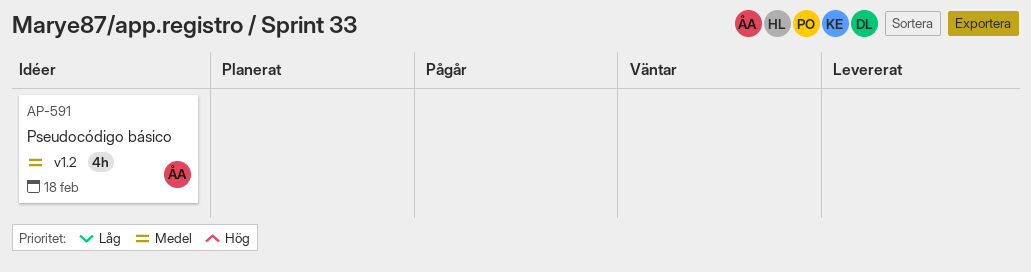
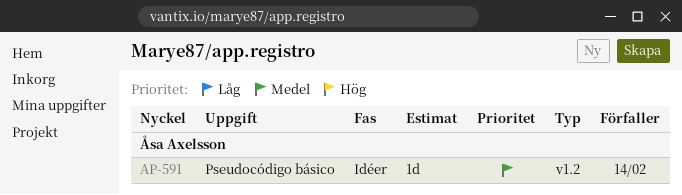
AP-591, estimate: 4h -> 1d
AP-591, due: Feb 18 -> Feb 14

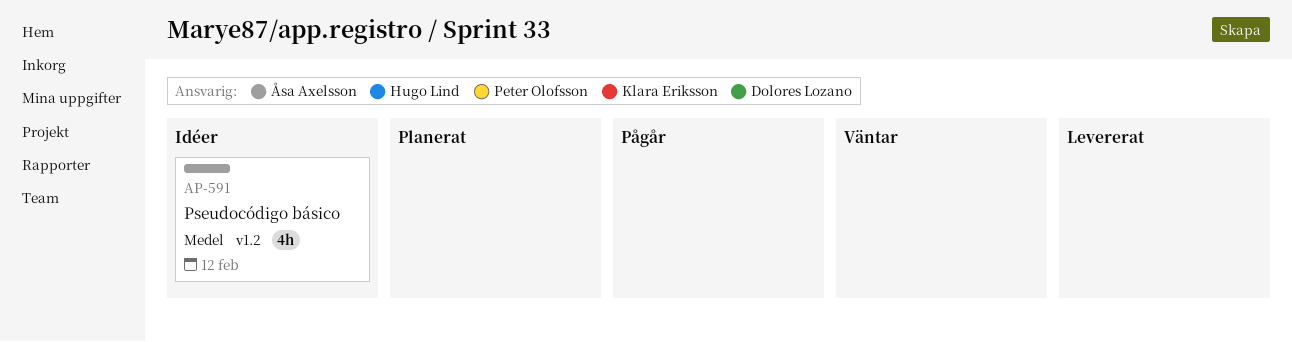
AP-591, estimate: 1d -> 4h
AP-591, due: Feb 14 -> Feb 12

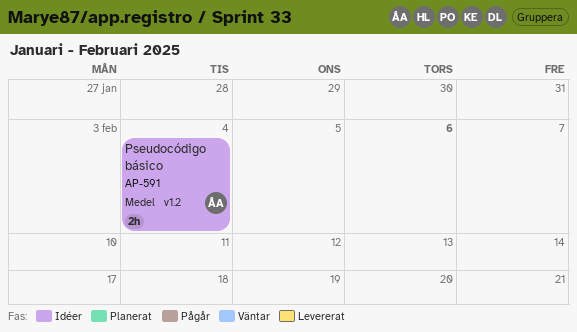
AP-591, estimate: 4h -> 2h
AP-591, due: Feb 12 -> Feb 4

